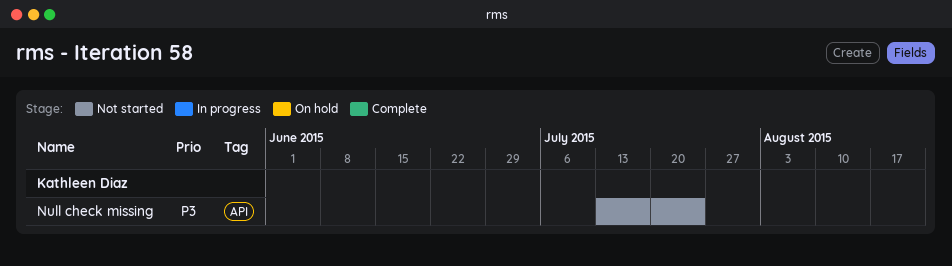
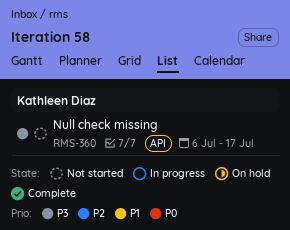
Null check missing, start: Jul 13 -> Jul 6
Null check missing, due: Jul 24 -> Jul 17

